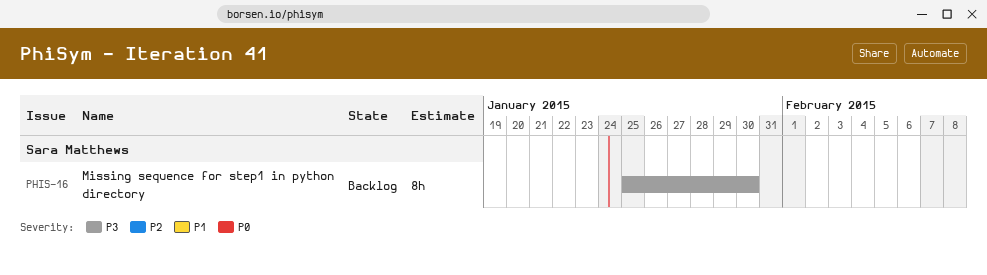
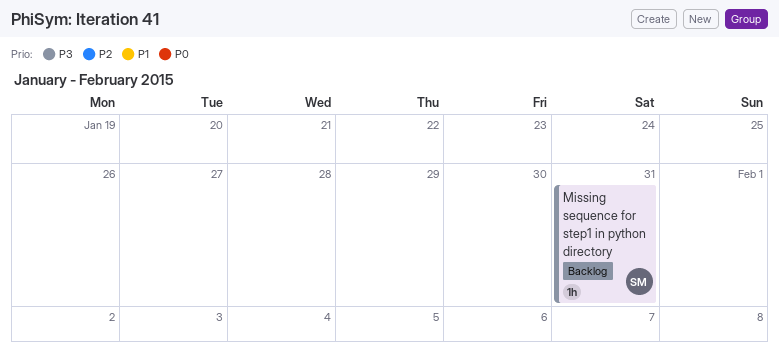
Missing sequence for step1 in python directory, estimate: 8h -> 1h
Missing sequence for step1 in python directory, due: Jan 30 -> Jan 31

